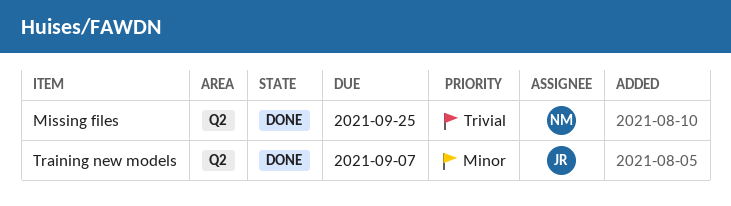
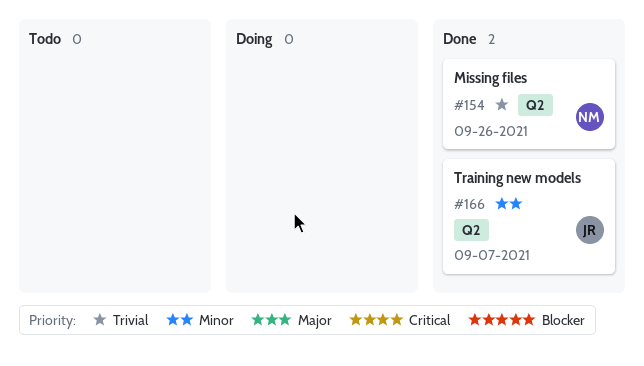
Missing files, due: Sep 25 -> Sep 26

